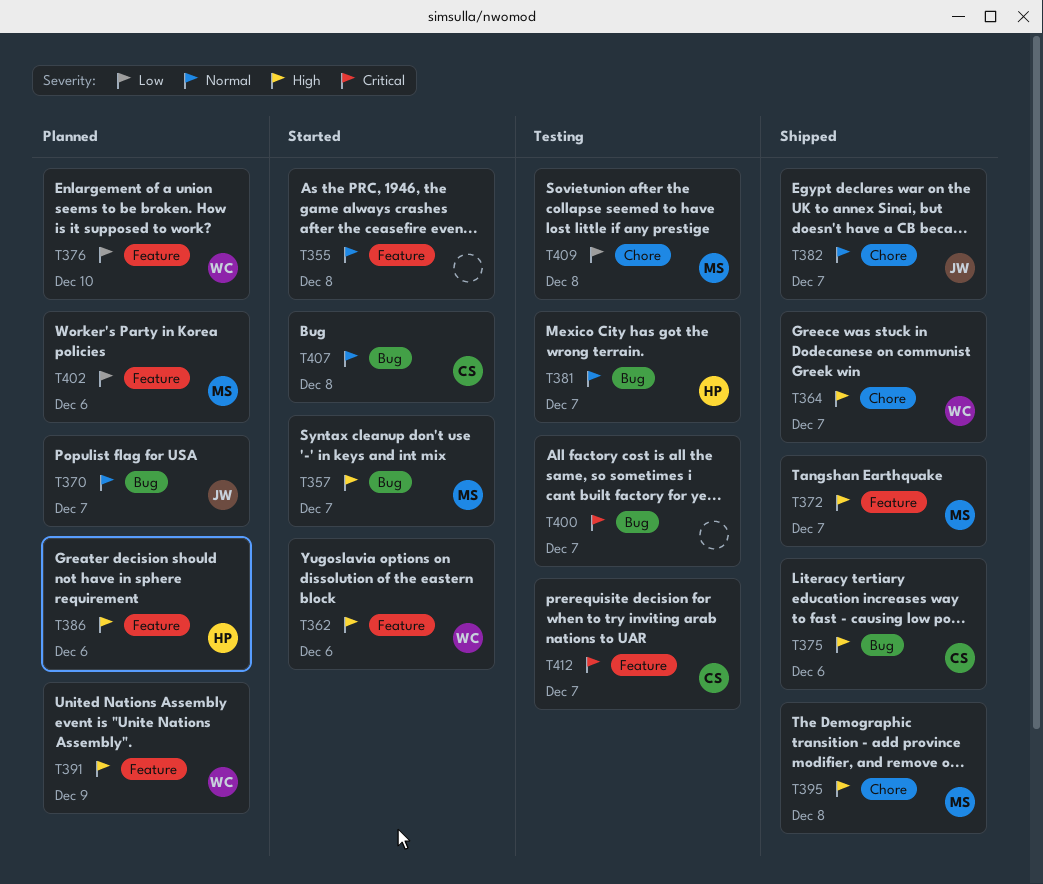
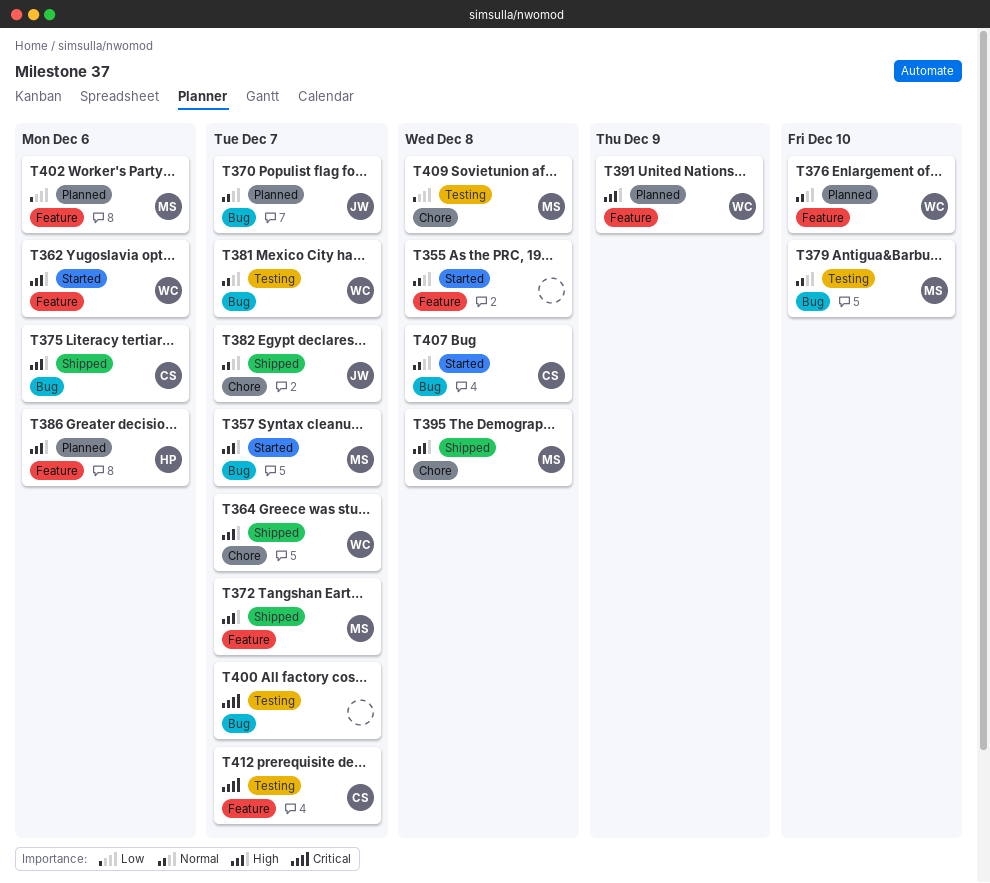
T376, priority: Low -> Normal
T379: none -> present
T381, owner: HP -> WC

